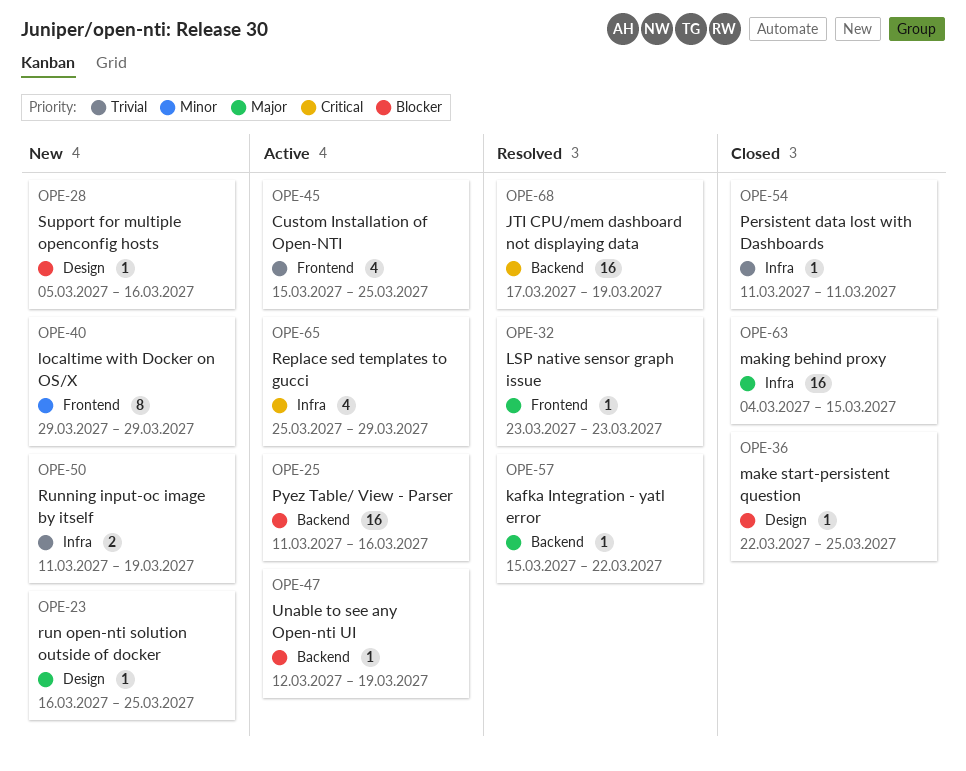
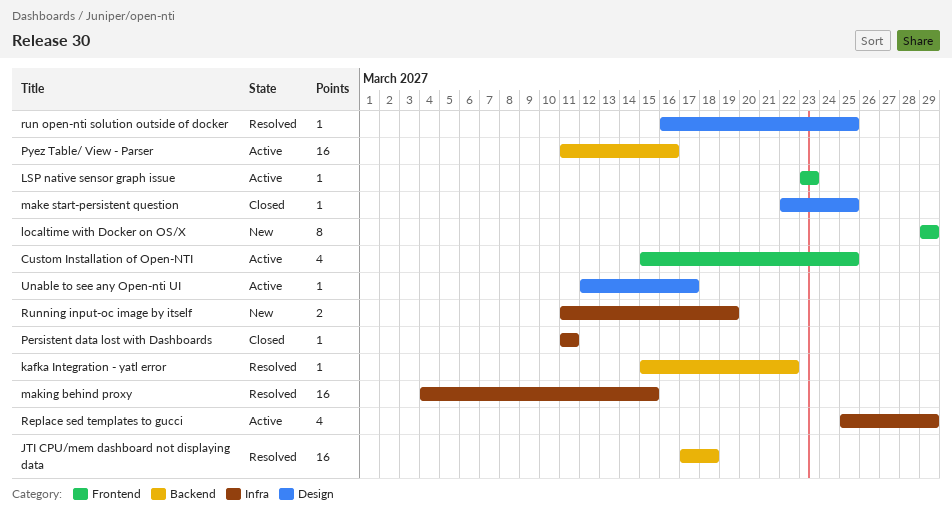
JTI CPU/mem dashboard not displaying data, due: Mar 19 -> Mar 18
LSP native sensor graph issue, status: Resolved -> Active
making behind proxy, status: Closed -> Resolved
run open-nti solution outside of docker, status: New -> Resolved
Support for multiple openconfig hosts: present -> none
Unable to see any Open-nti UI, label: Backend -> Design
Unable to see any Open-nti UI, due: Mar 19 -> Mar 17

